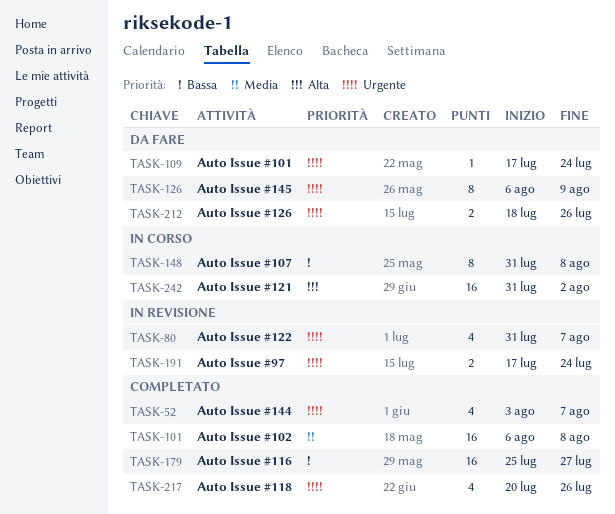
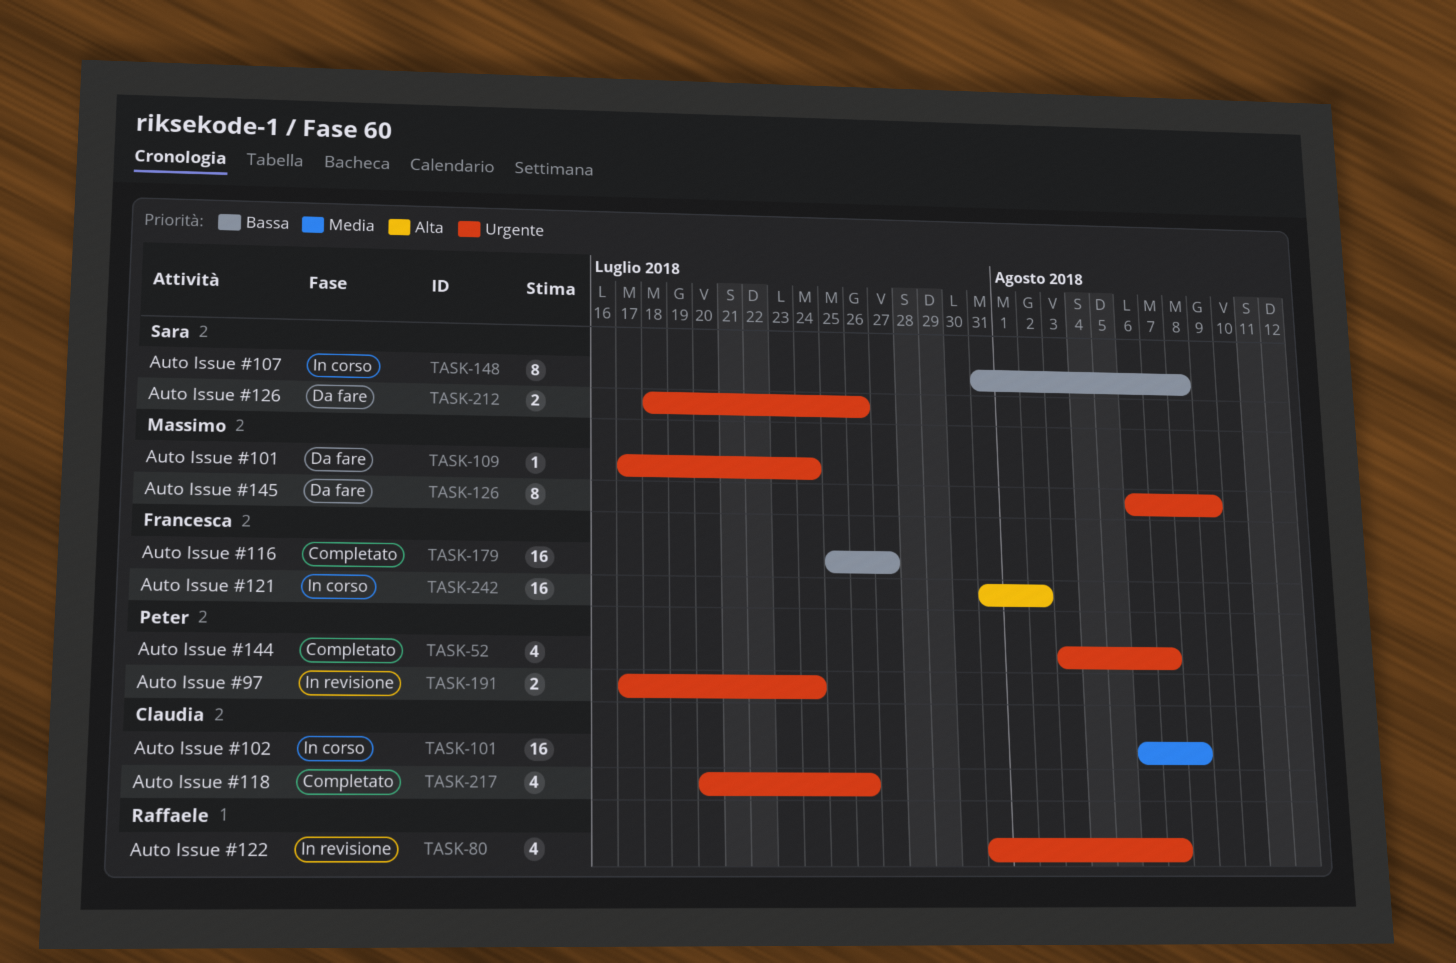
TASK-101, status: Completato -> In corso

